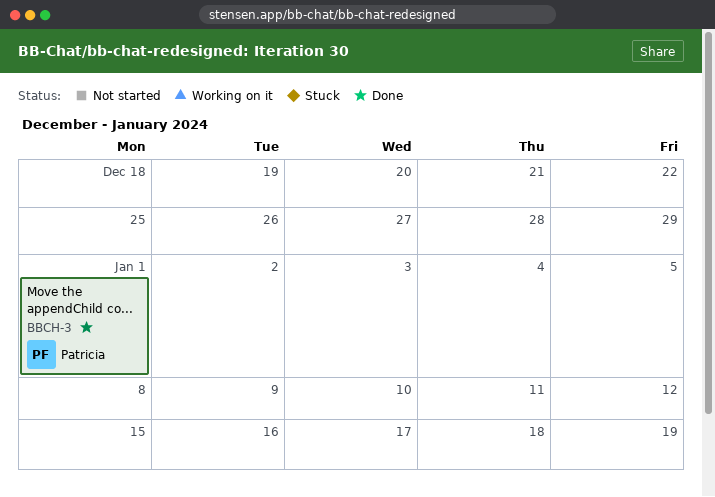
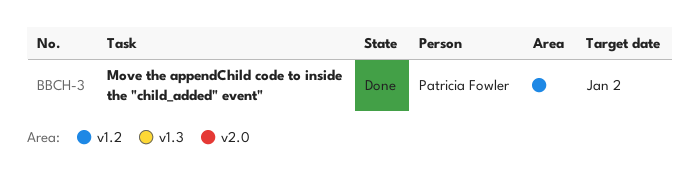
BBCH-3, due: Jan 1 -> Jan 2

